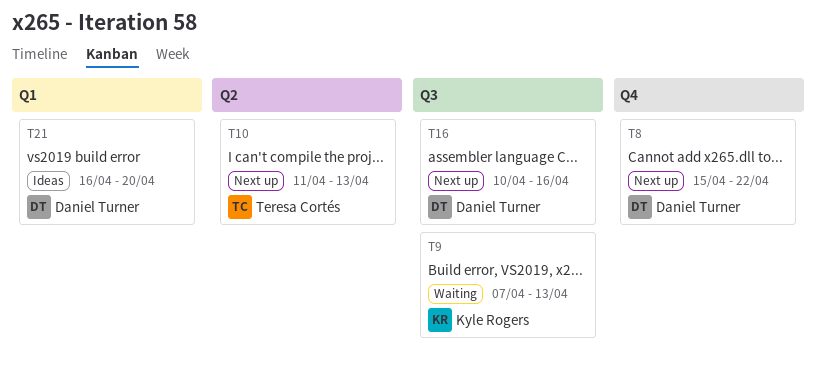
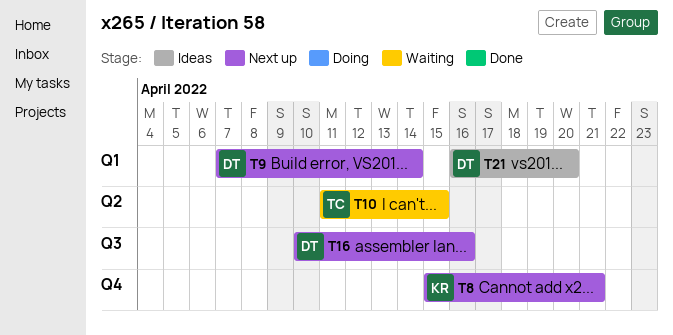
T8, owner: Daniel Turner -> Kyle Rogers
T8, due: Apr 22 -> Apr 21
T9, status: Waiting -> Next up
T9, owner: Kyle Rogers -> Daniel Turner
T9, label: Q3 -> Q1
T9, due: Apr 13 -> Apr 14
T10, status: Next up -> Waiting
T10, due: Apr 13 -> Apr 15

